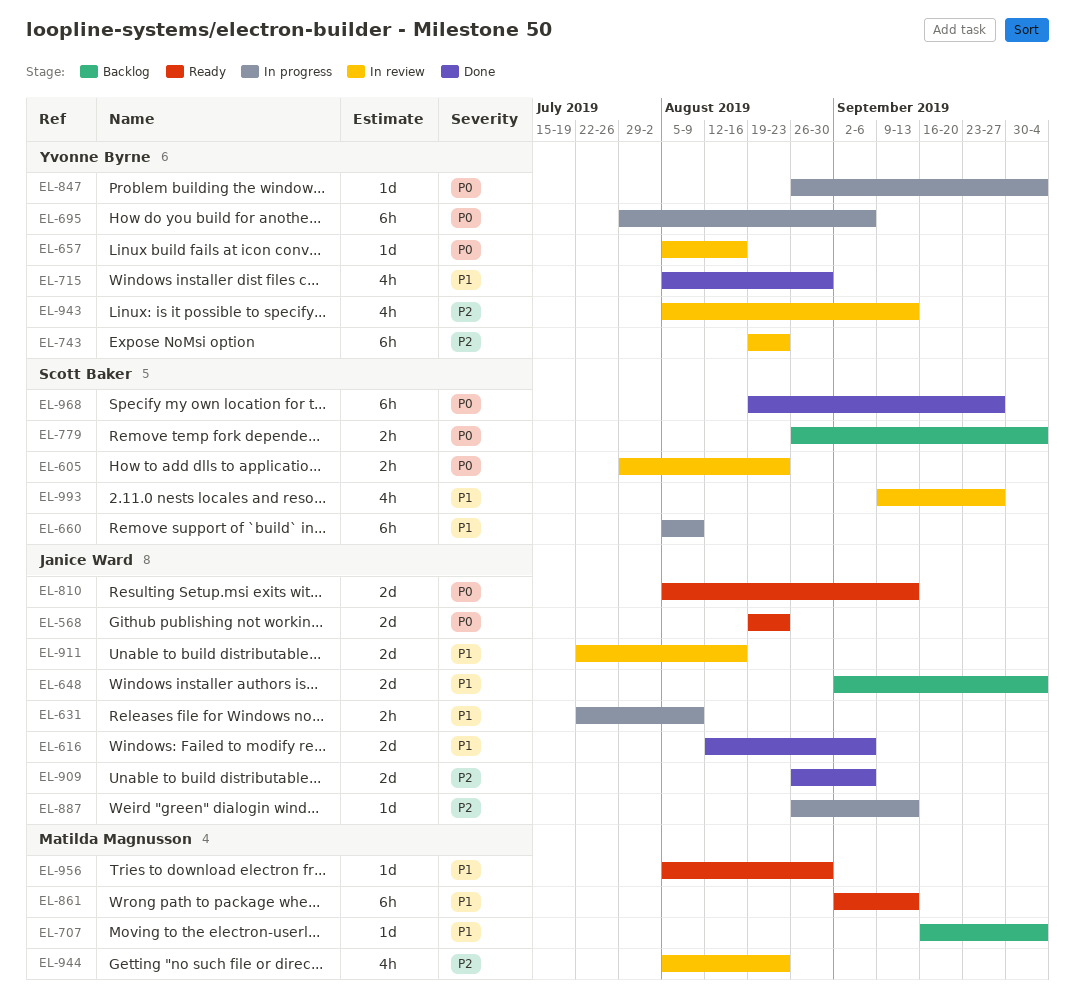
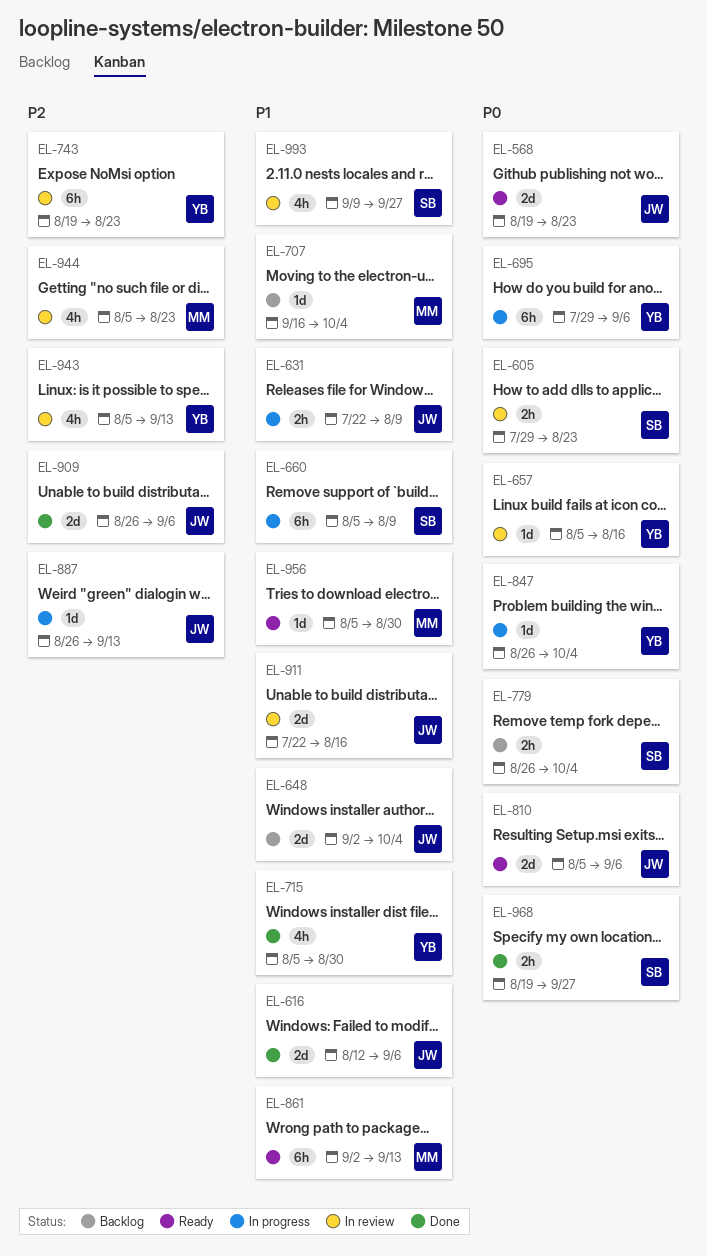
EL-810, due: Sep 13 -> Sep 6
EL-968, estimate: 6h -> 2h

